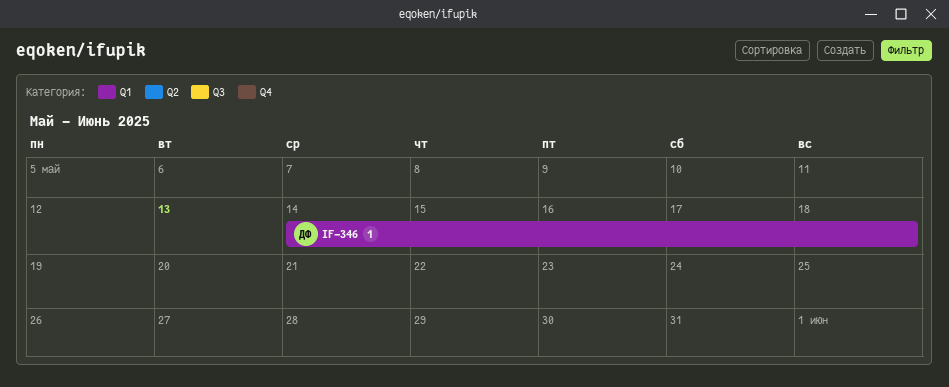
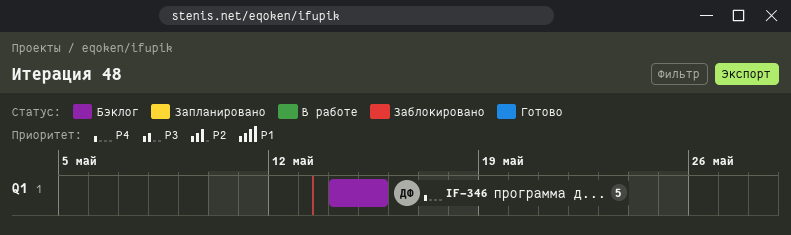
IF-346, estimate: 1 -> 5
IF-346, due: May 18 -> May 15

